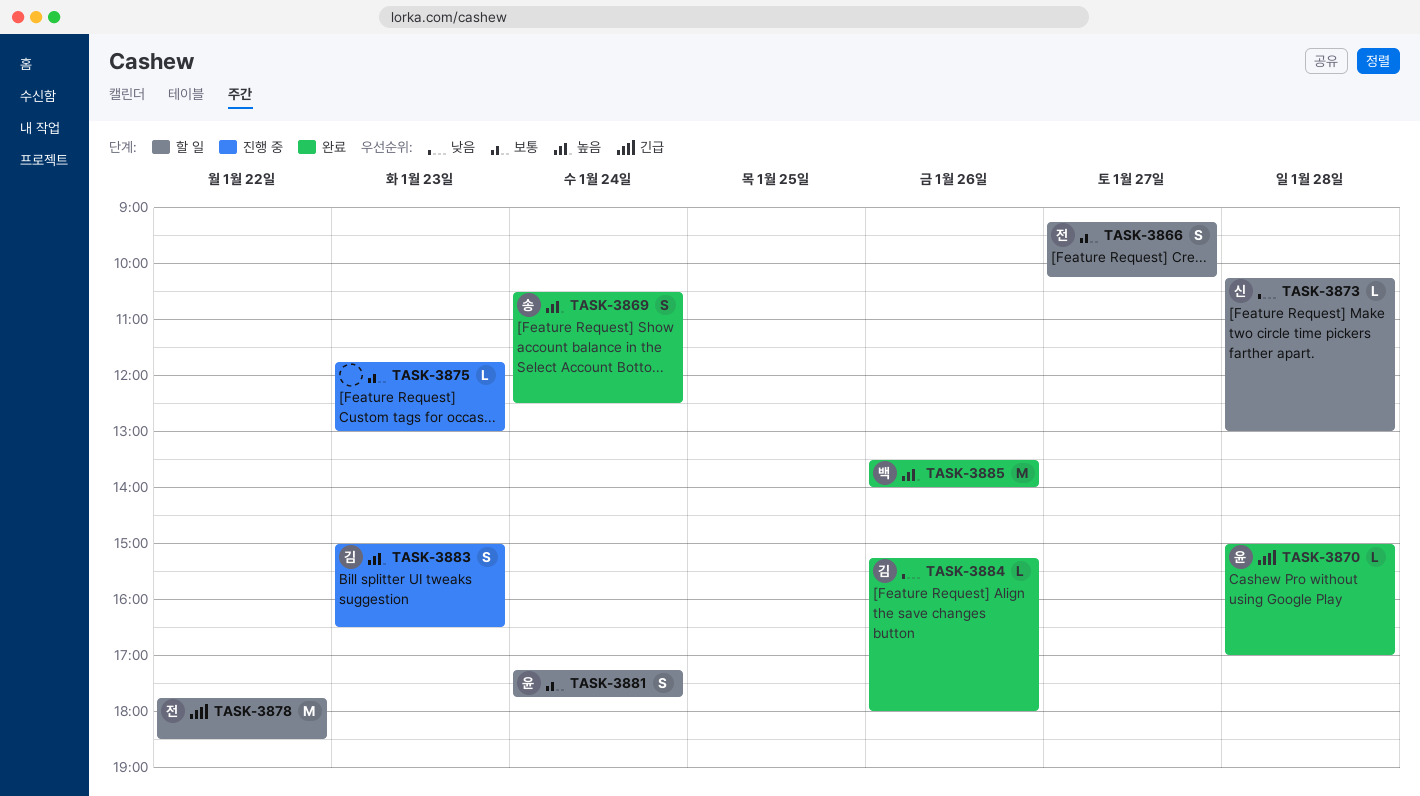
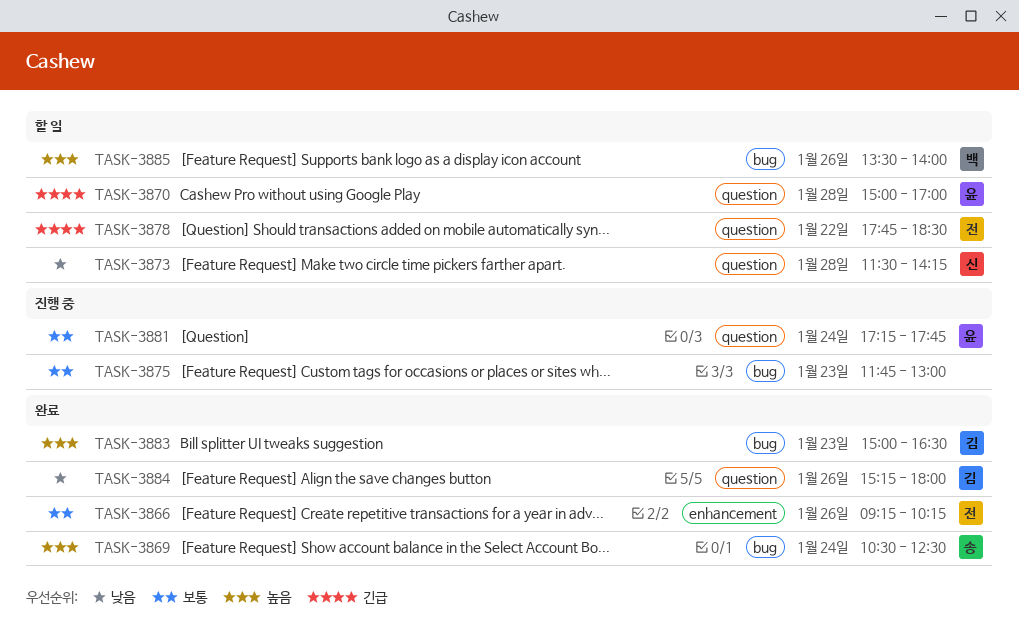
TASK-3866, status: 할 일 -> 완료
TASK-3866, day: Jan 27 -> Jan 26
TASK-3870, status: 완료 -> 할 일
TASK-3873, begins: 10:15 -> 11:30
TASK-3873, ends: 13:00 -> 14:15
TASK-3881, status: 할 일 -> 진행 중
TASK-3883, status: 진행 중 -> 완료
TASK-3885, status: 완료 -> 할 일

